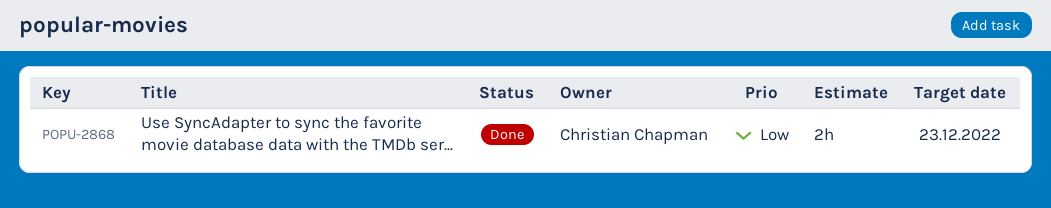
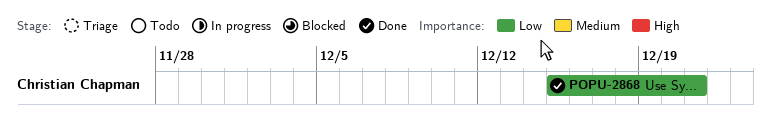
POPU-2868, due: Dec 23 -> Dec 21

